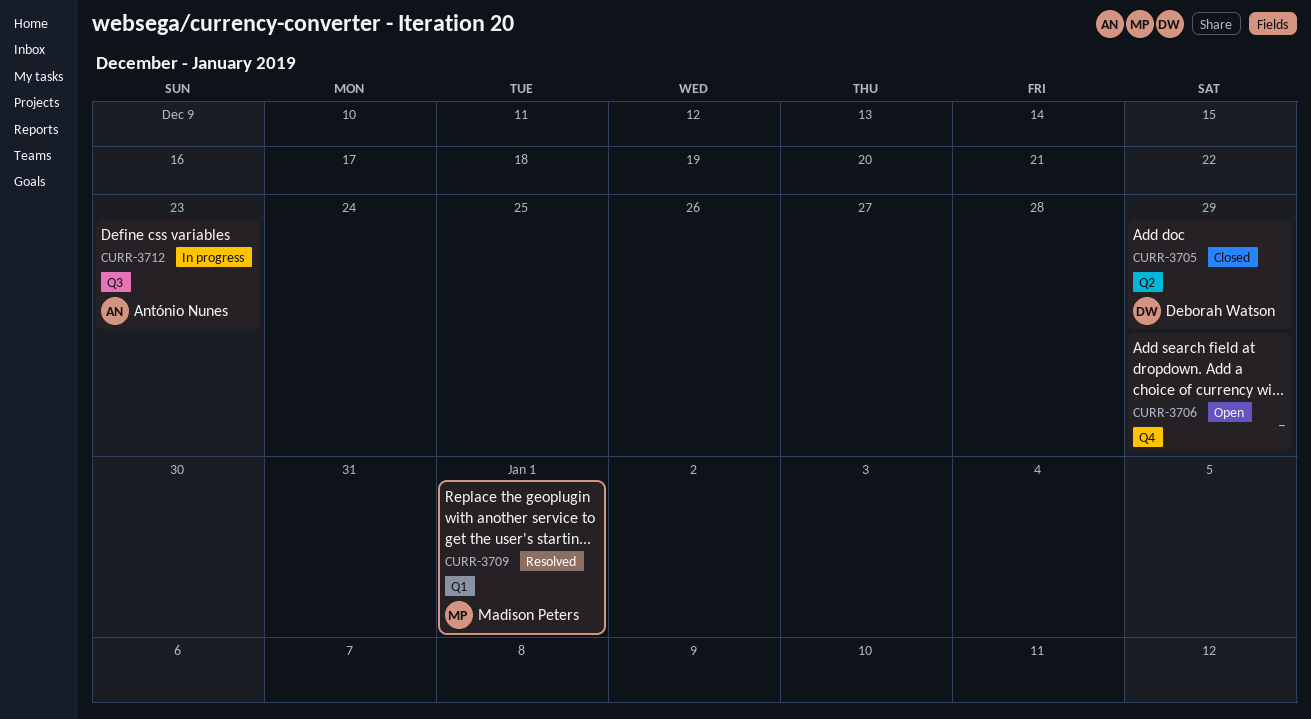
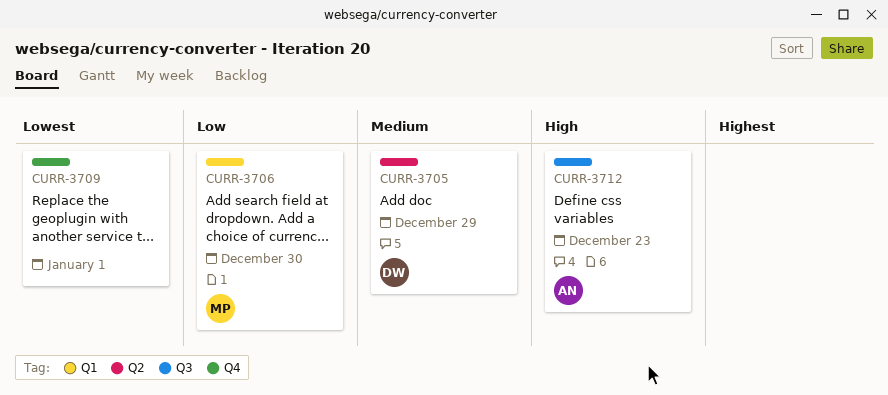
CURR-3706, owner: none -> Madison Peters
CURR-3706, label: Q4 -> Q1
CURR-3706, due: Dec 29 -> Dec 30
CURR-3709, owner: Madison Peters -> none
CURR-3709, label: Q1 -> Q4

